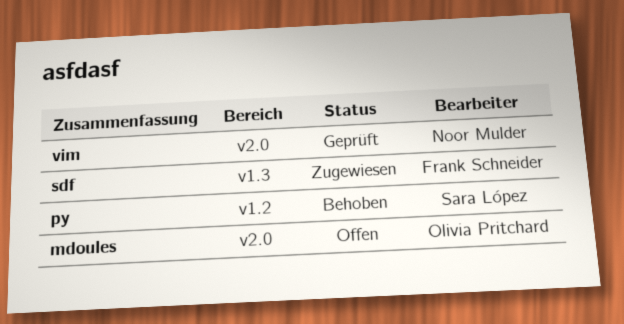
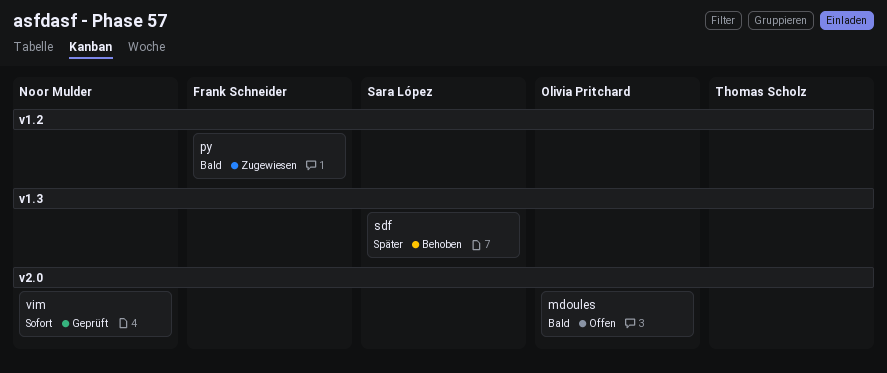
py, status: Behoben -> Zugewiesen
py, owner: Sara López -> Frank Schneider
sdf, status: Zugewiesen -> Behoben
sdf, owner: Frank Schneider -> Sara López

